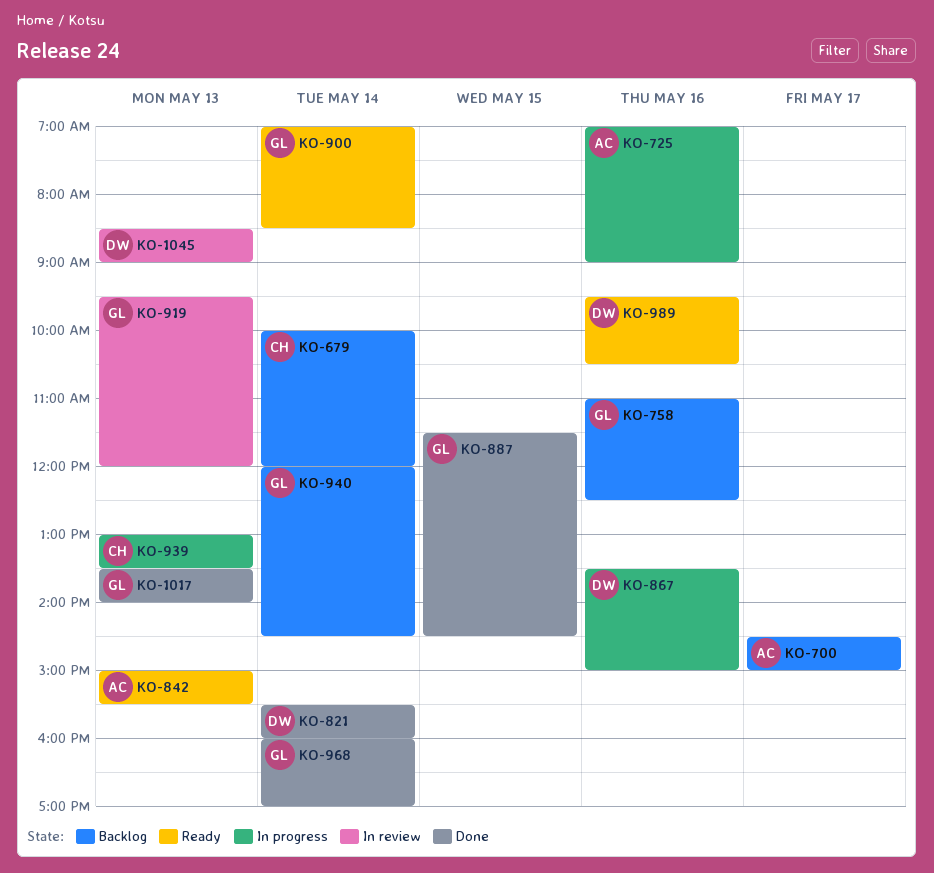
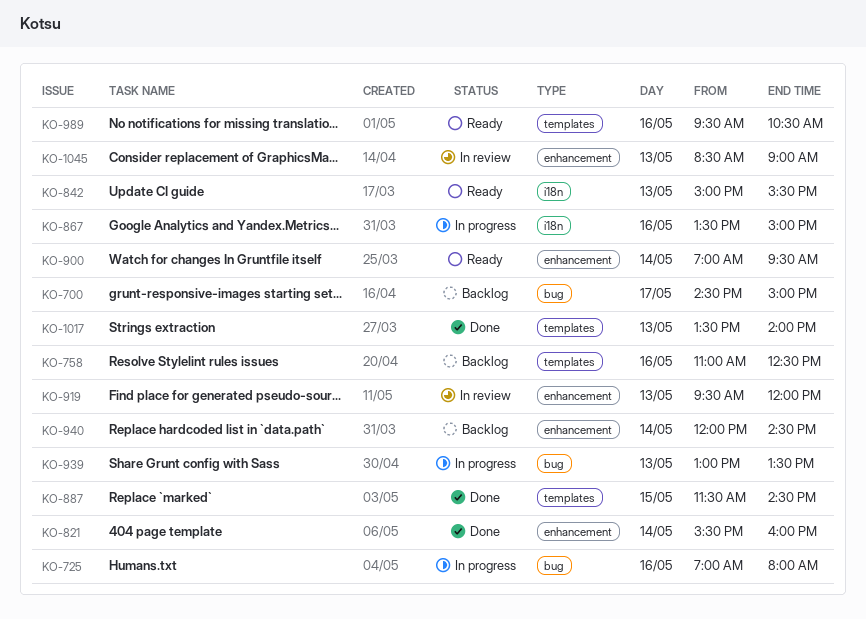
KO-679: present -> none
KO-725, ends: 09:00 -> 08:00
KO-900, ends: 08:30 -> 09:30
KO-968: present -> none

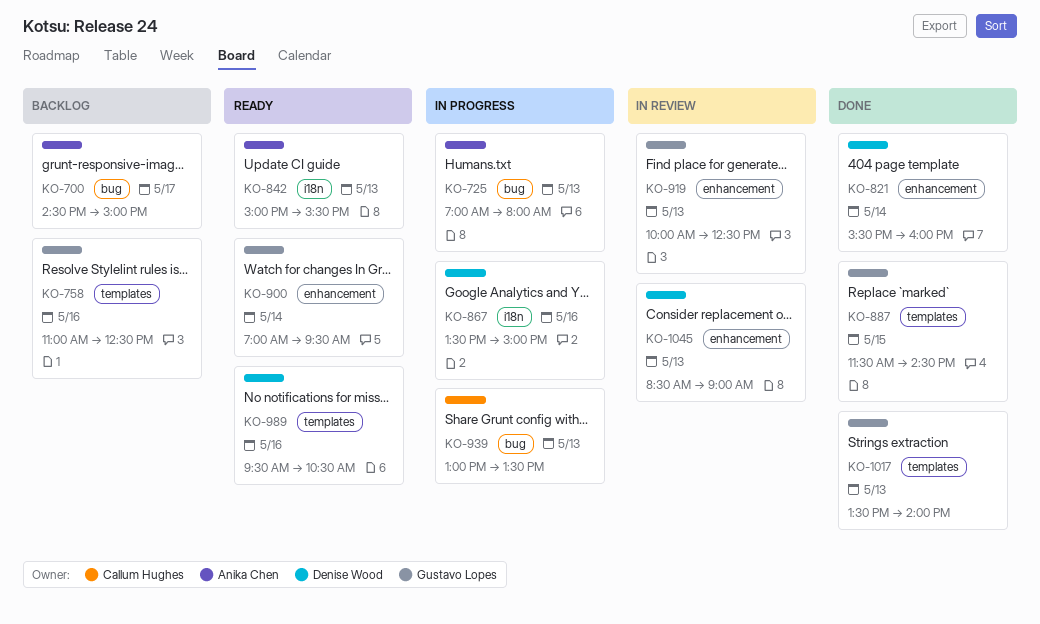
KO-725, day: May 16 -> May 13
KO-919, begins: 09:30 -> 10:00
KO-919, ends: 12:00 -> 12:30
KO-940: present -> none

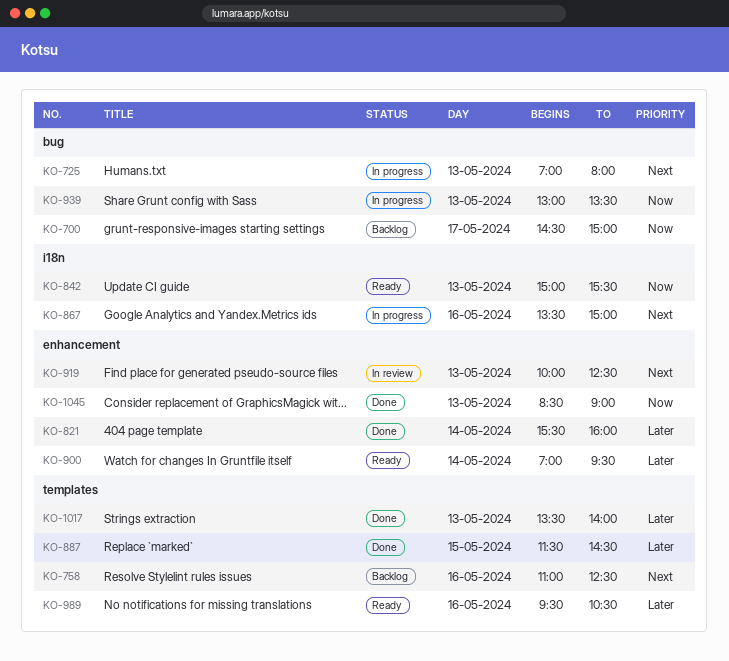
KO-1045, status: In review -> Done

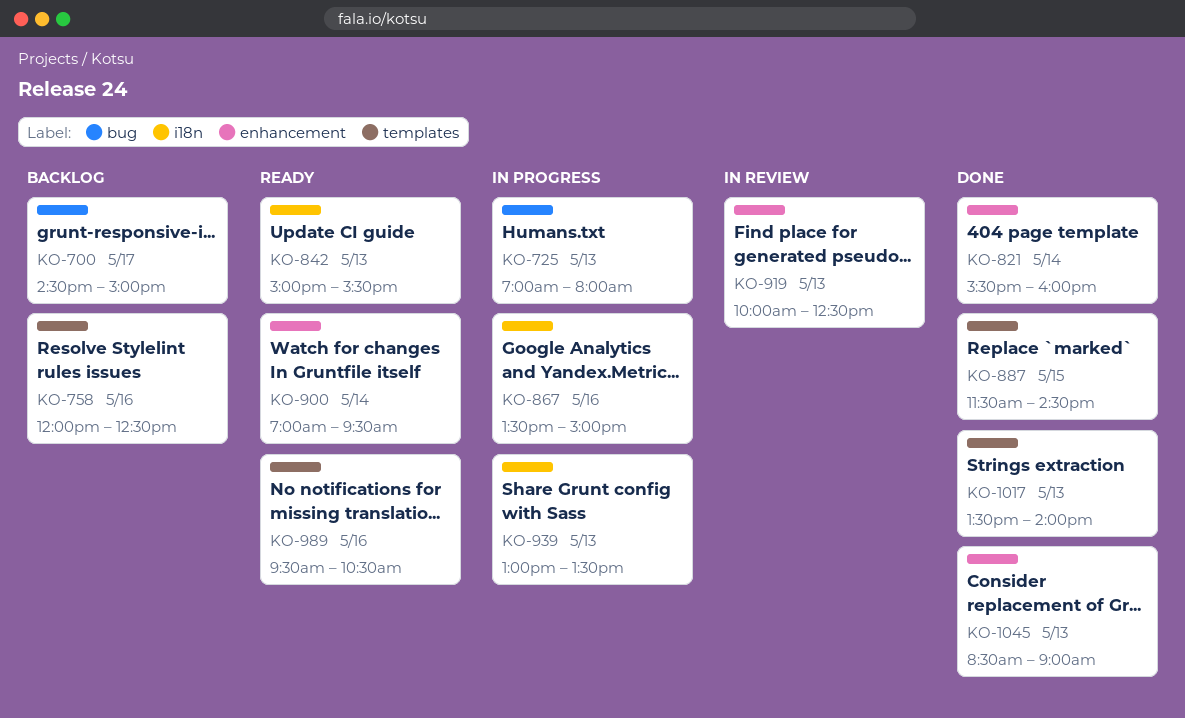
KO-758, begins: 11:00 -> 12:00
KO-939, label: bug -> i18n

